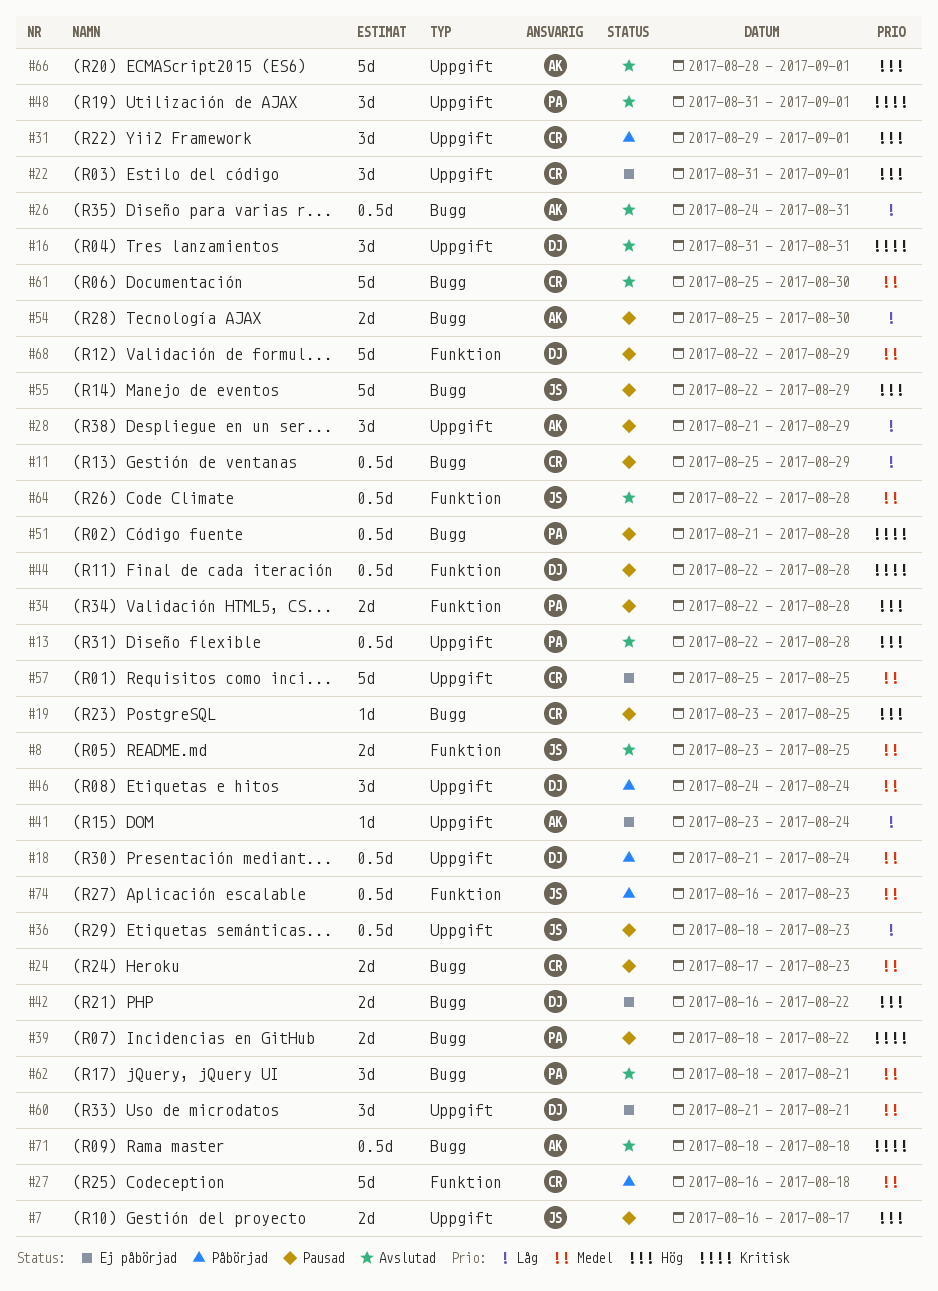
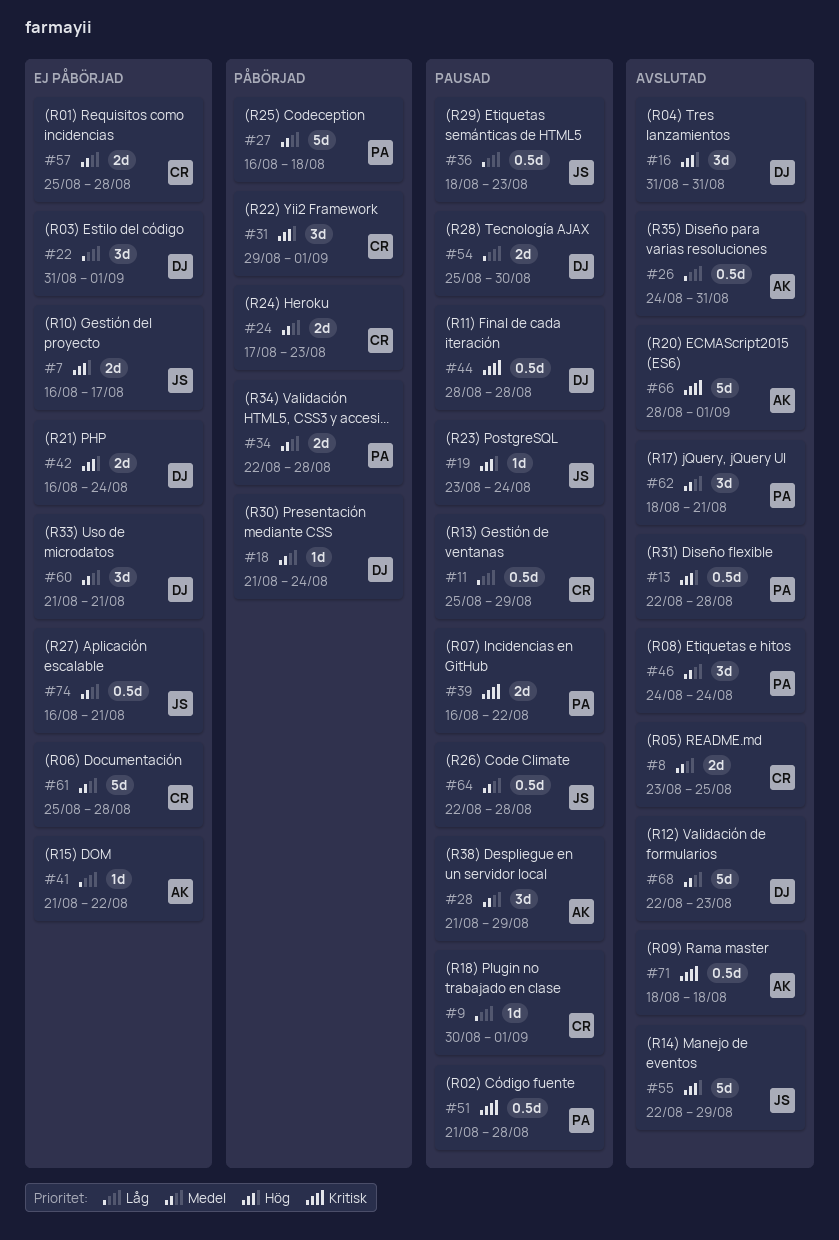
#7, status: Pausad -> Ej påbörjad
#8, owner: JS -> CR
#9: none -> present
#16, priority: Kritisk -> Hög
#18, estimate: 0.5d -> 1d
#19, owner: CR -> JS
#19, due: Aug 25 -> Aug 24
#22, owner: CR -> DJ
#22, priority: Hög -> Låg
#24, status: Pausad -> Påbörjad
#27, owner: CR -> PA
#28, priority: Låg -> Medel
#34, status: Pausad -> Påbörjad
#34, priority: Hög -> Medel
#39, start: Aug 18 -> Aug 16
#41, start: Aug 23 -> Aug 21
#41, due: Aug 24 -> Aug 22
#42, due: Aug 22 -> Aug 24
#44, start: Aug 22 -> Aug 28
#46, status: Påbörjad -> Avslutad
#46, owner: DJ -> PA
#48: present -> none
#54, owner: AK -> DJ
#55, status: Pausad -> Avslutad
#57, estimate: 5d -> 2d
#57, due: Aug 25 -> Aug 28
#61, status: Avslutad -> Ej påbörjad
#61, due: Aug 30 -> Aug 28
#64, status: Avslutad -> Pausad
#66, priority: Hög -> Kritisk
#68, status: Pausad -> Avslutad
#68, due: Aug 29 -> Aug 23
#74, status: Påbörjad -> Ej påbörjad
#74, due: Aug 23 -> Aug 21

